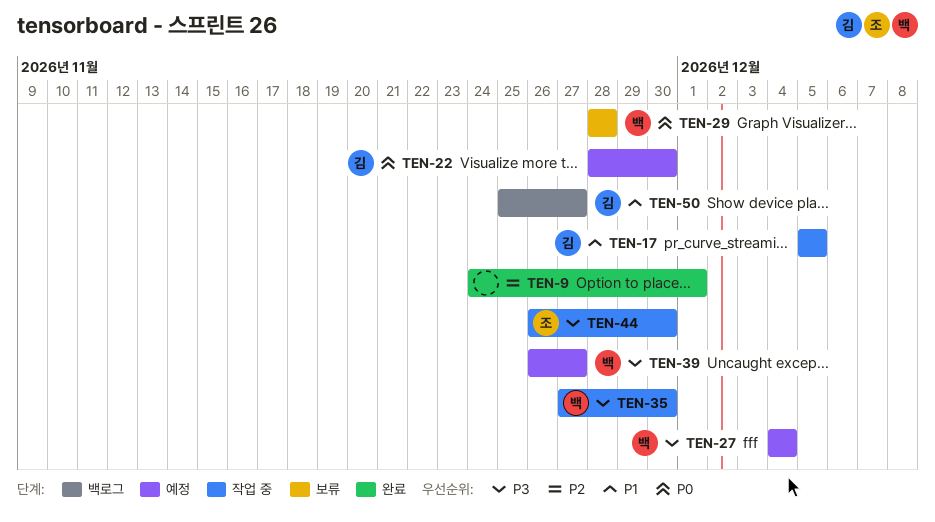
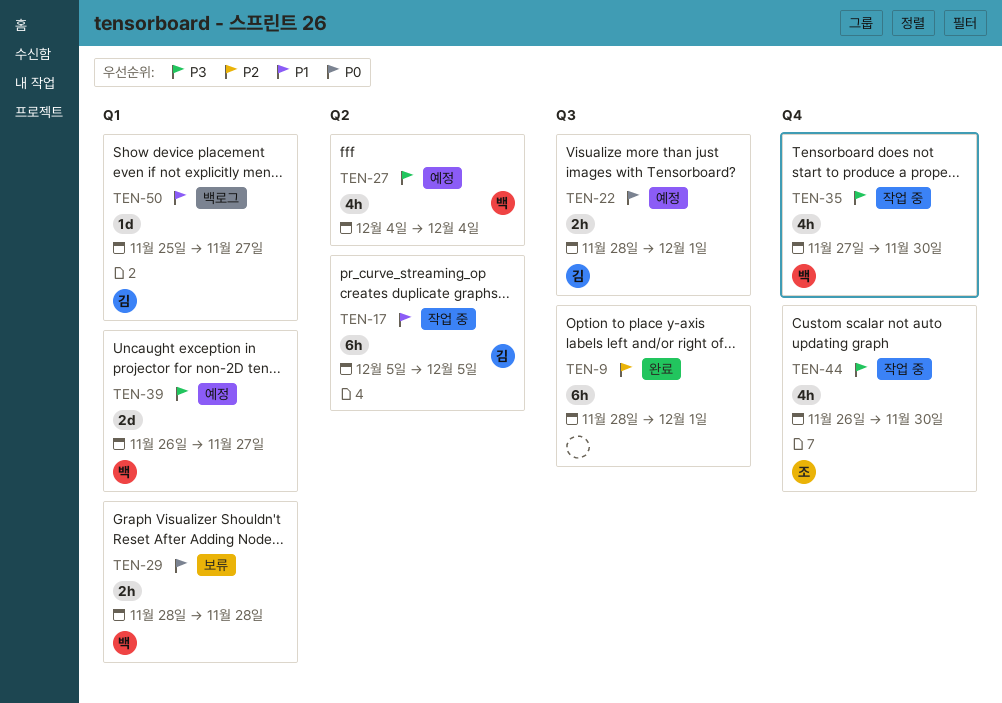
TEN-9, start: Nov 24 -> Nov 28
TEN-22, due: Nov 30 -> Dec 1

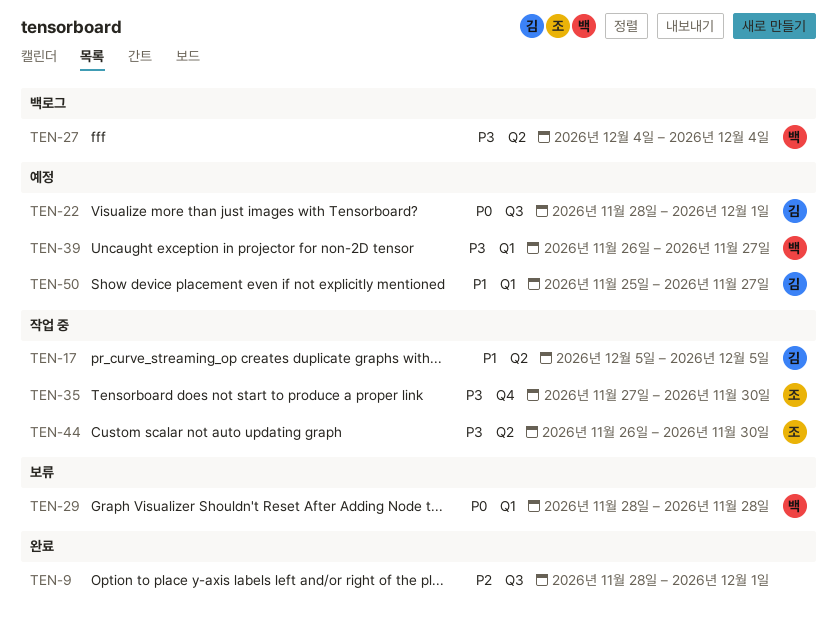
TEN-27, status: 예정 -> 백로그
TEN-35, owner: 백 -> 조
TEN-44, label: Q4 -> Q2
TEN-50, status: 백로그 -> 예정

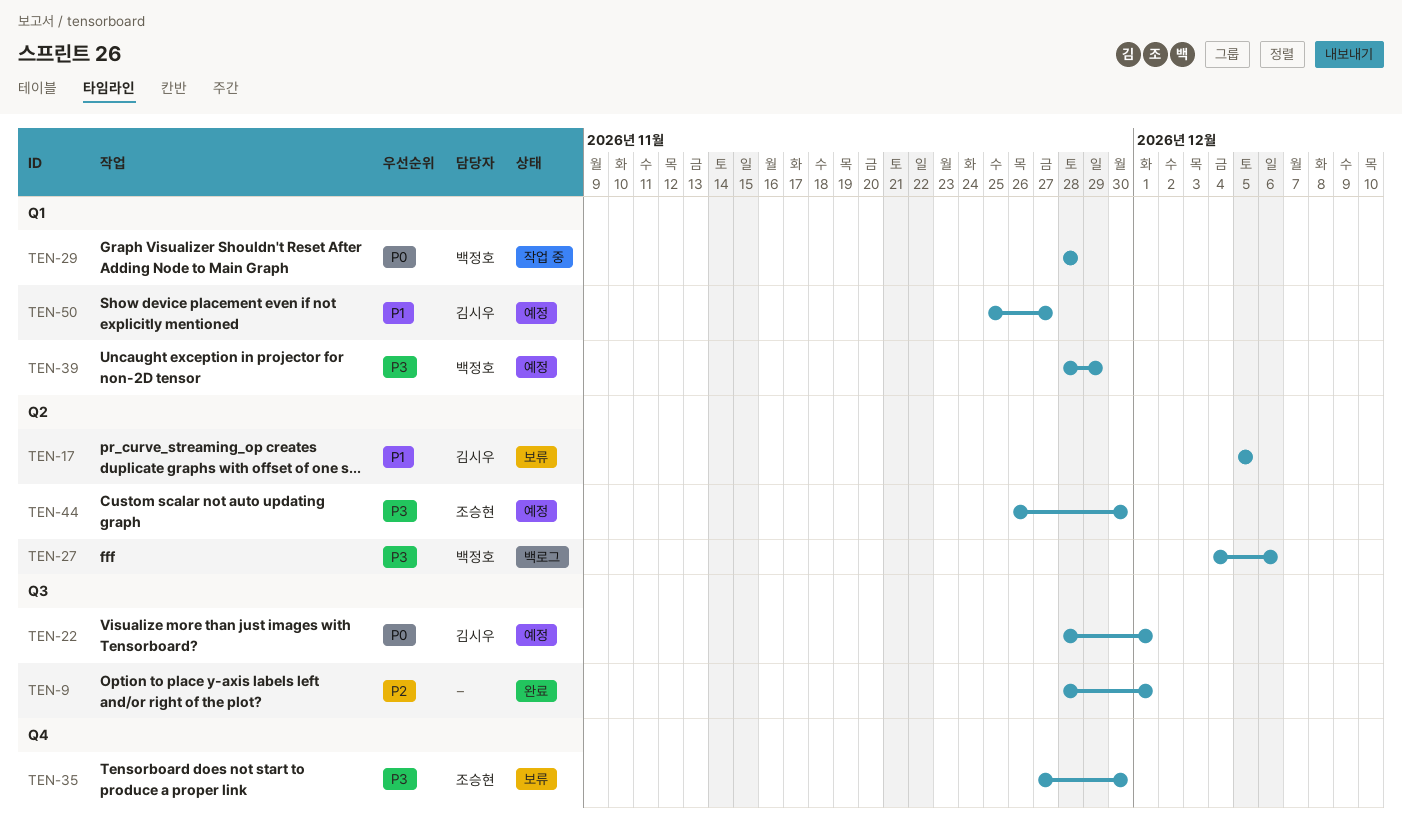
TEN-17, status: 작업 중 -> 보류
TEN-27, due: Dec 4 -> Dec 6
TEN-29, status: 보류 -> 작업 중
TEN-35, status: 작업 중 -> 보류
TEN-39, start: Nov 26 -> Nov 28
TEN-39, due: Nov 27 -> Nov 29
TEN-44, status: 작업 중 -> 예정

